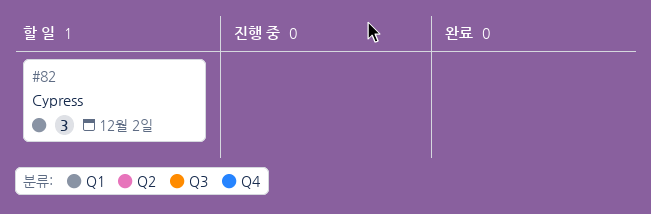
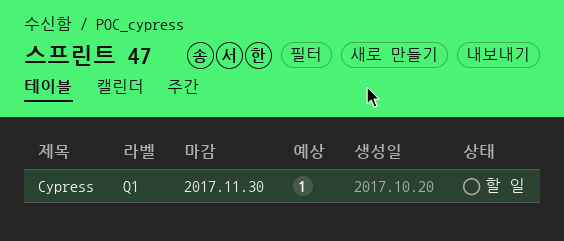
Cypress, estimate: 3 -> 1
Cypress, due: Dec 2 -> Nov 30

